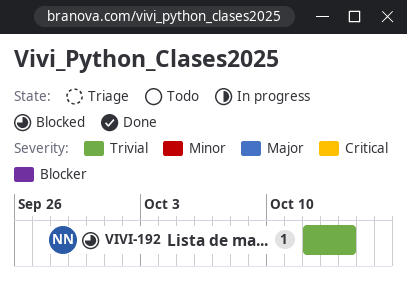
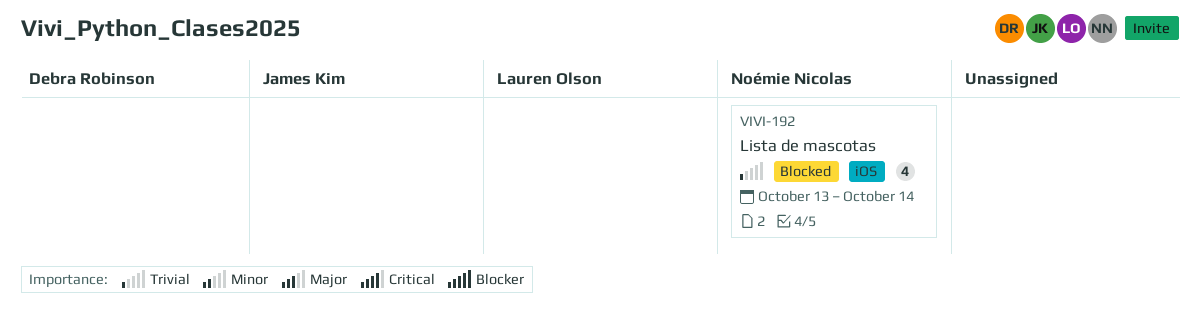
VIVI-192, estimate: 1 -> 4
VIVI-192, start: Oct 12 -> Oct 13

